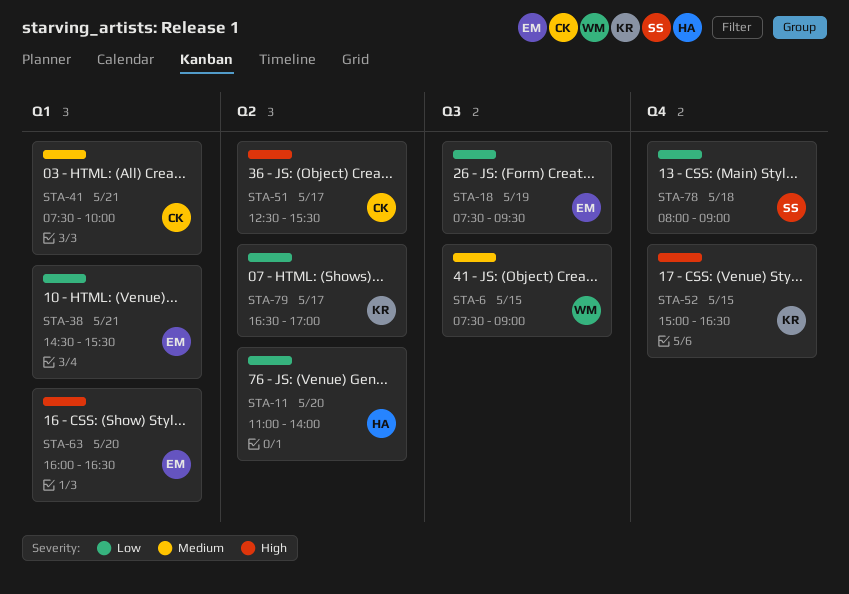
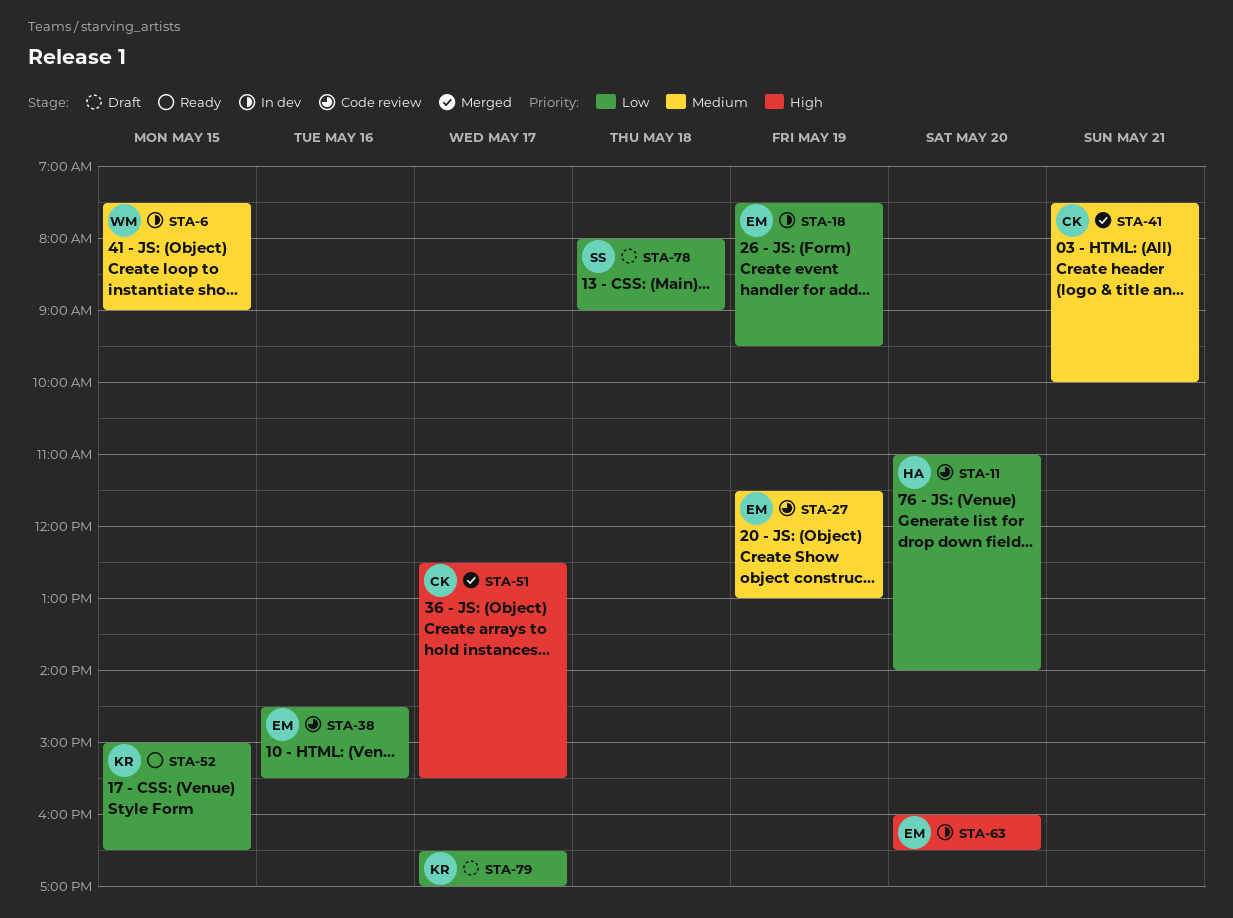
STA-27: none -> present
STA-38, day: May 21 -> May 16
STA-52, priority: High -> Low

